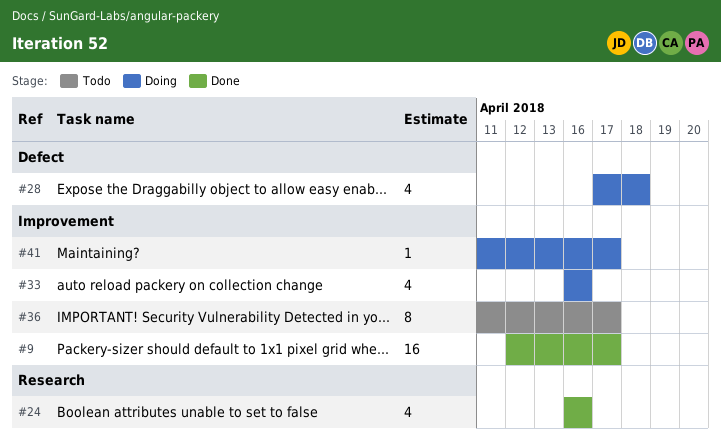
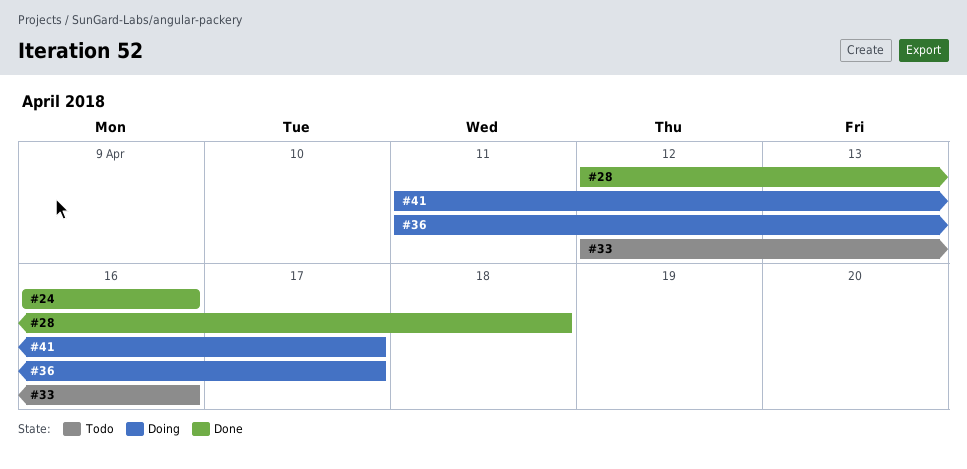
#9: present -> none
#28, status: Doing -> Done
#28, start: Apr 17 -> Apr 12
#33, status: Doing -> Todo
#33, start: Apr 16 -> Apr 12
#36, status: Todo -> Doing

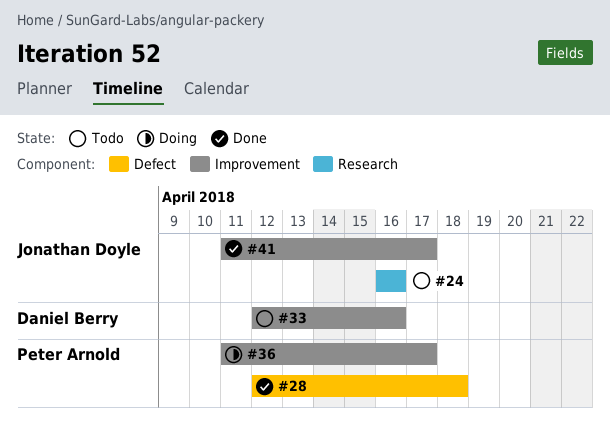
#24, status: Done -> Todo
#41, status: Doing -> Done

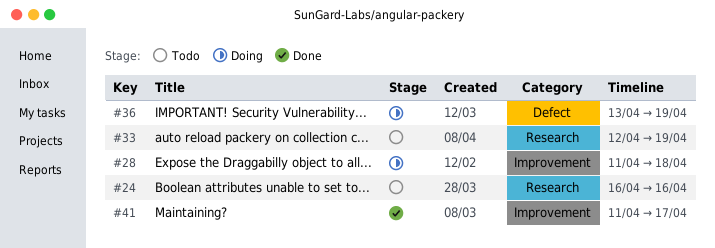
#28, status: Done -> Doing
#28, label: Defect -> Improvement
#28, start: Apr 12 -> Apr 11
#33, label: Improvement -> Research
#33, due: Apr 16 -> Apr 19
#36, label: Improvement -> Defect
#36, start: Apr 11 -> Apr 13
#36, due: Apr 17 -> Apr 19

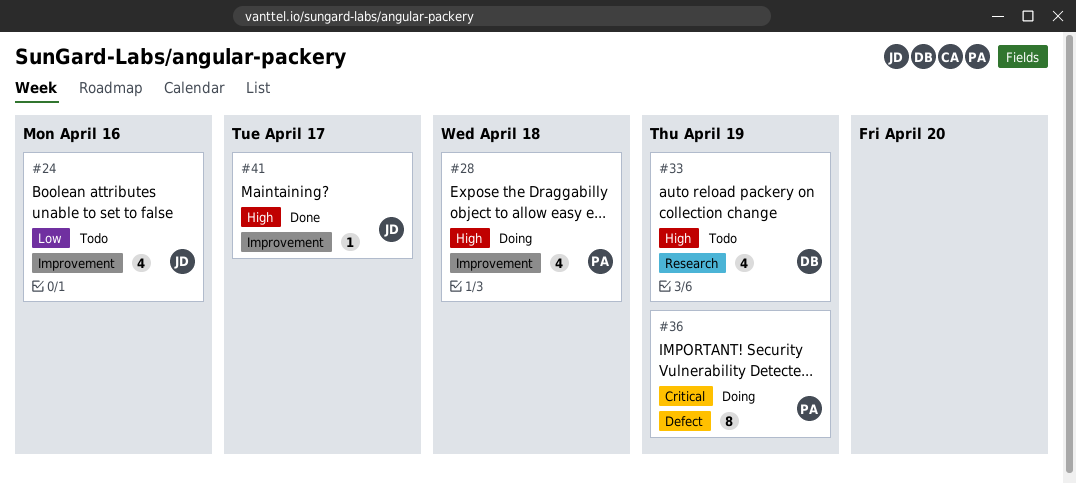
#24, label: Research -> Improvement

